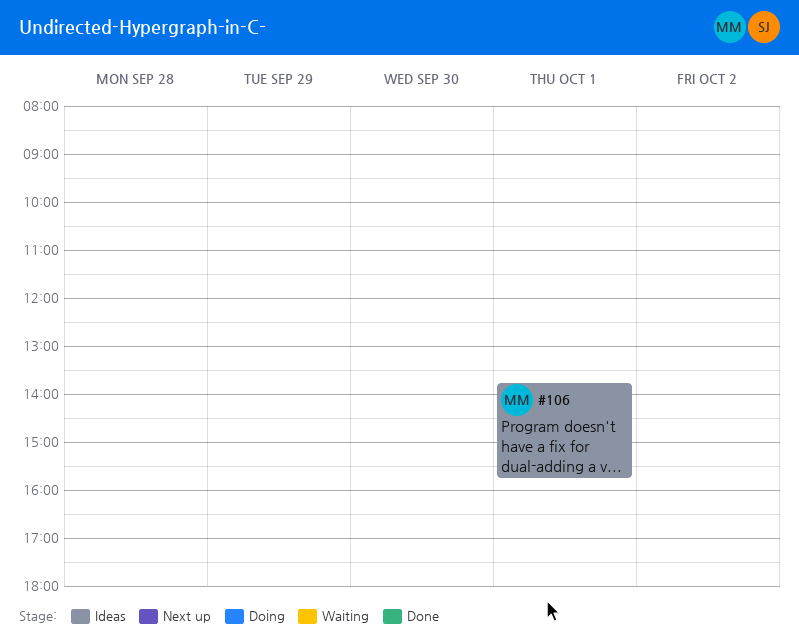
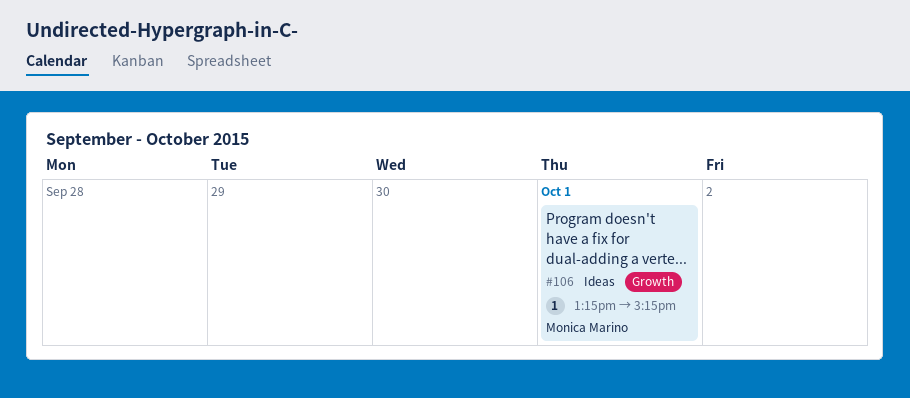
#106, begins: 13:45 -> 13:15
#106, ends: 15:45 -> 15:15

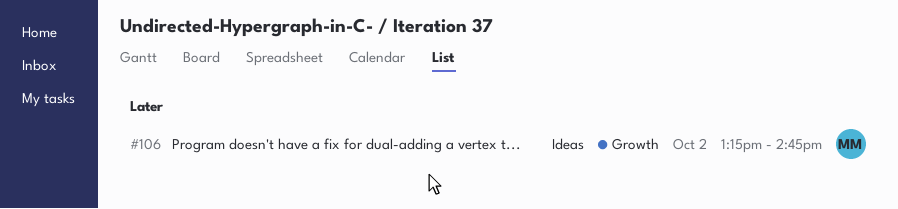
#106, day: Oct 1 -> Oct 2
#106, ends: 15:15 -> 14:45

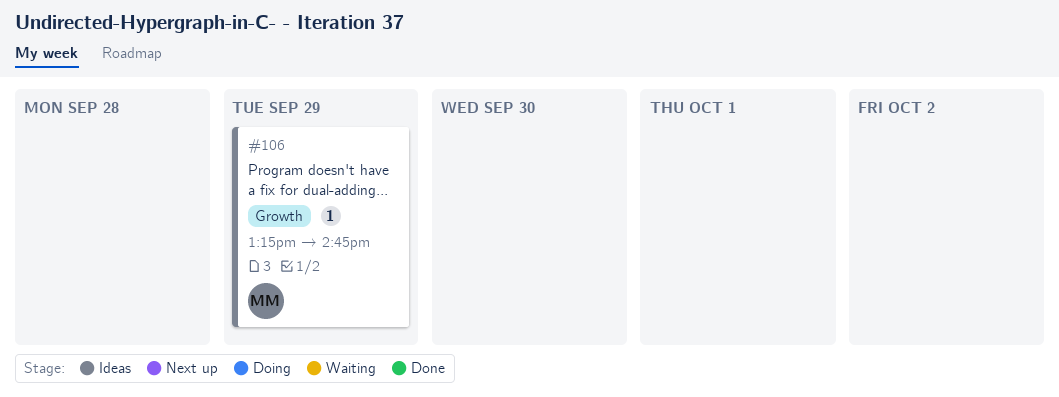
#106, day: Oct 2 -> Sep 29

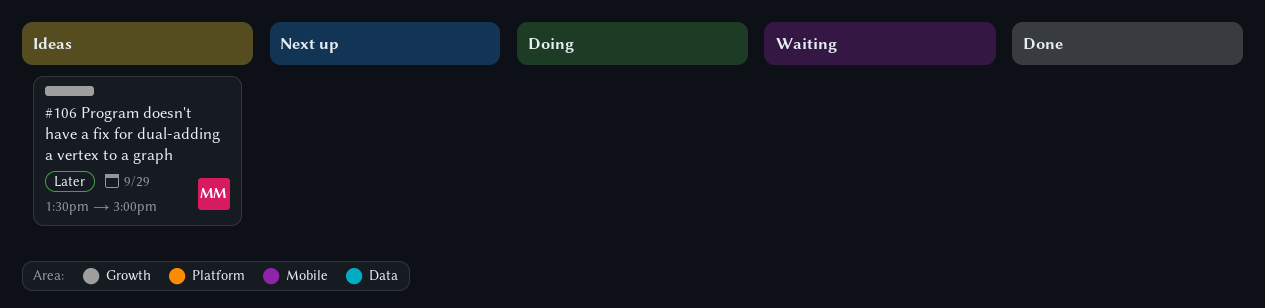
#106, begins: 13:15 -> 13:30
#106, ends: 14:45 -> 15:00

